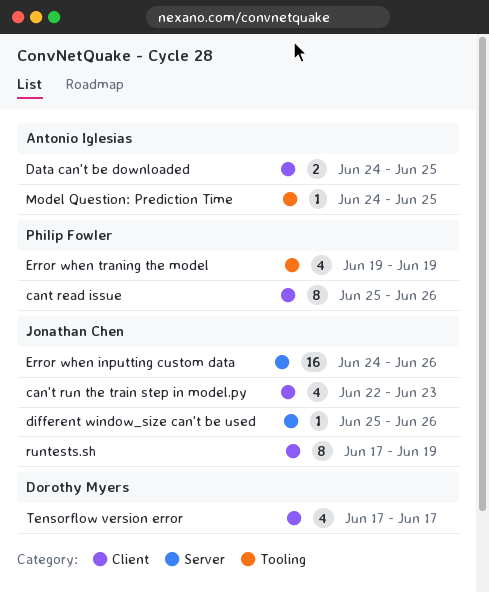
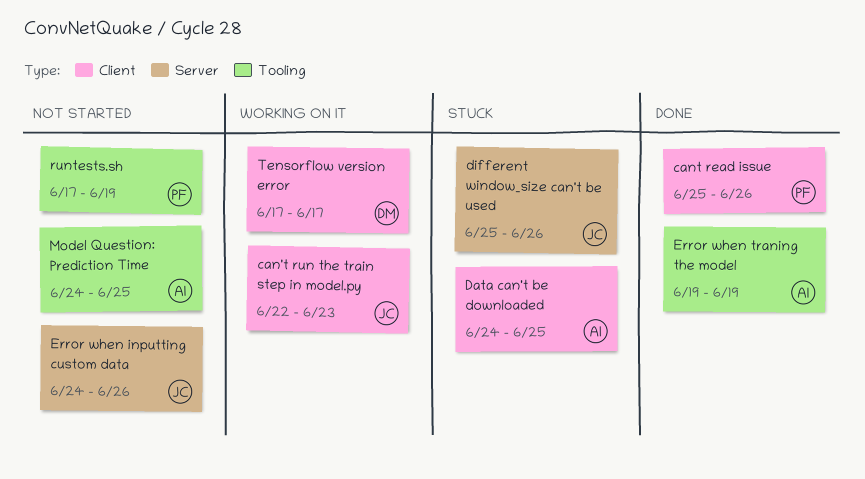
Error when traning the model, owner: Philip Fowler -> Antonio Iglesias
runtests.sh, owner: Jonathan Chen -> Philip Fowler
runtests.sh, label: Client -> Tooling

